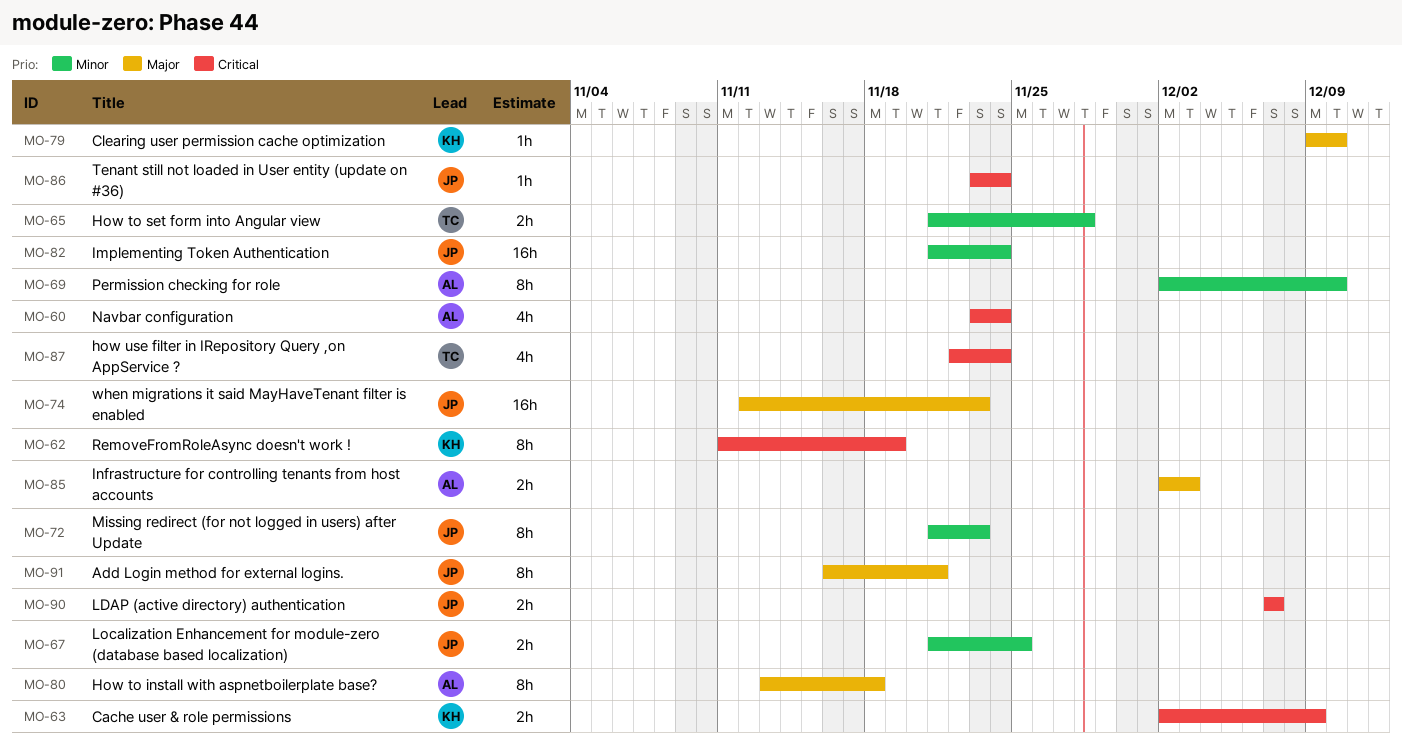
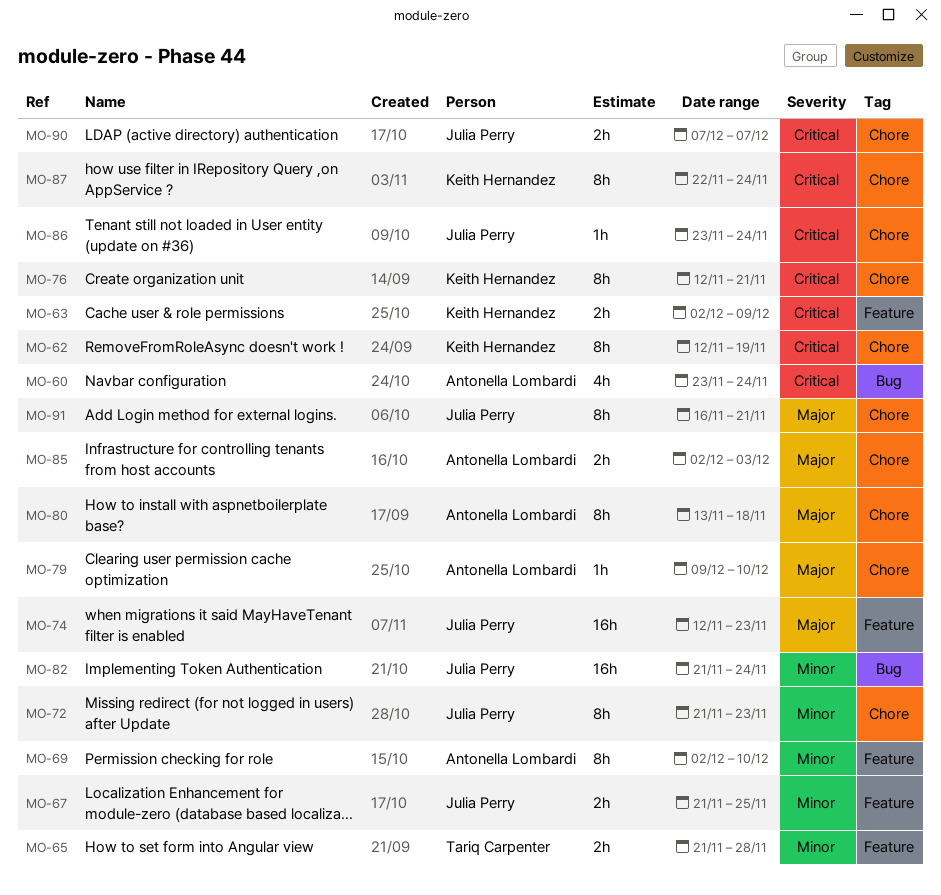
MO-62, start: Nov 11 -> Nov 12
MO-76: none -> present
MO-79, owner: Keith Hernandez -> Antonella Lombardi
MO-87, owner: Tariq Carpenter -> Keith Hernandez
MO-87, estimate: 4h -> 8h

